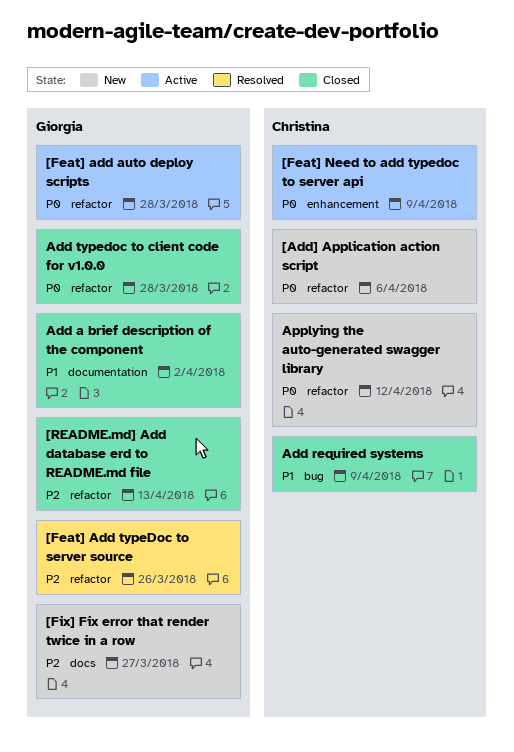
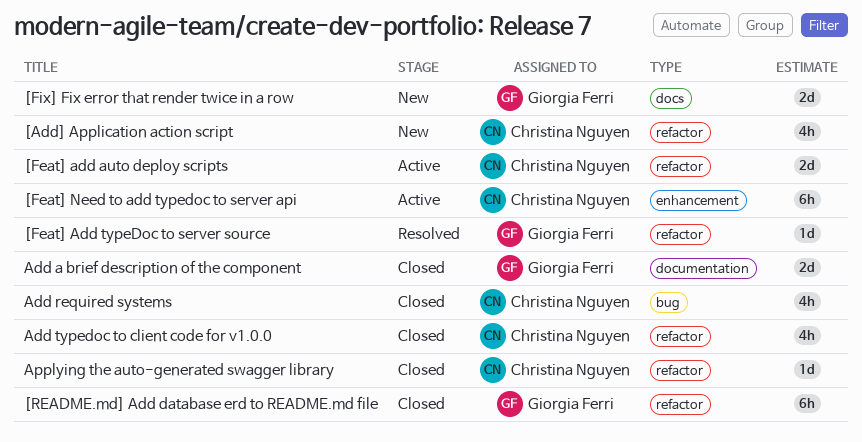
[Feat] add auto deploy scripts, owner: Giorgia Ferri -> Christina Nguyen
Add typedoc to client code for v1.0.0, owner: Giorgia Ferri -> Christina Nguyen
Applying the auto-generated swagger library, status: New -> Closed

